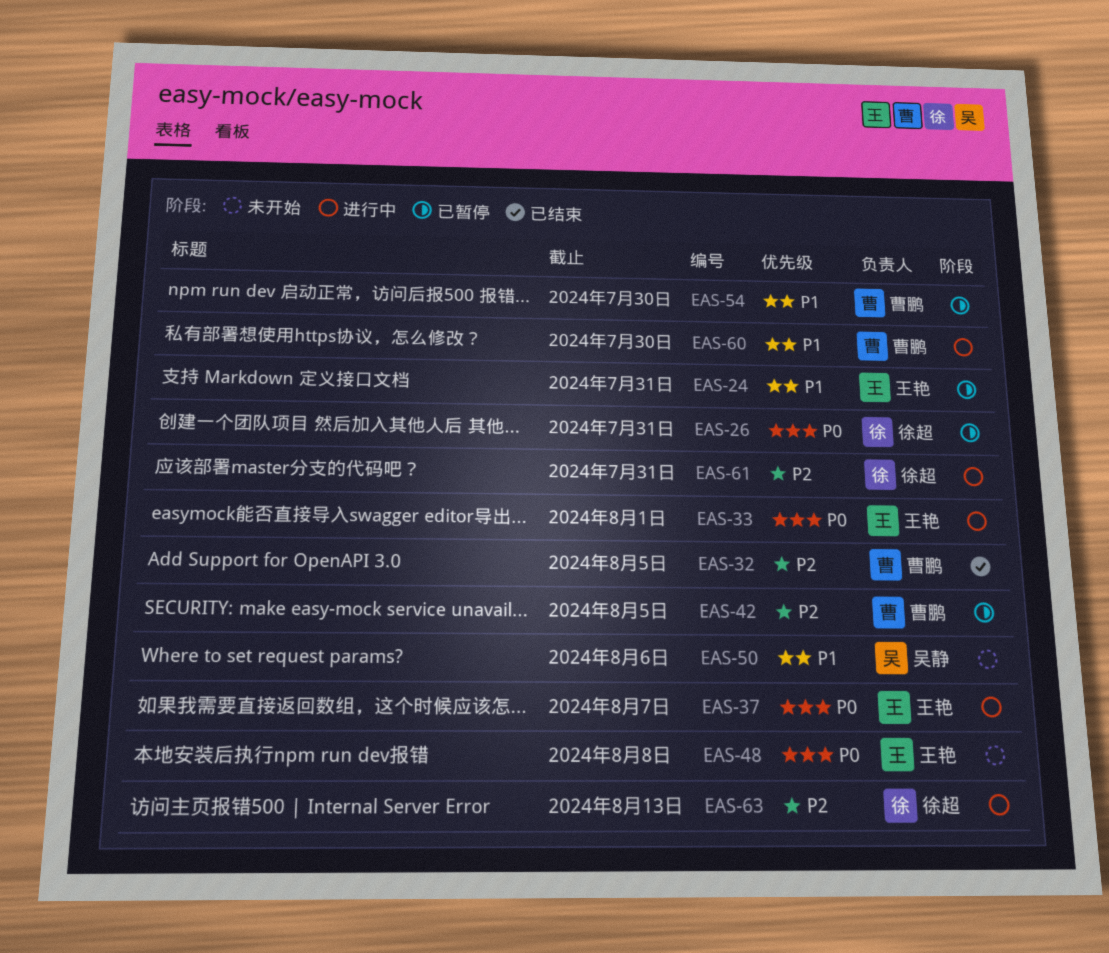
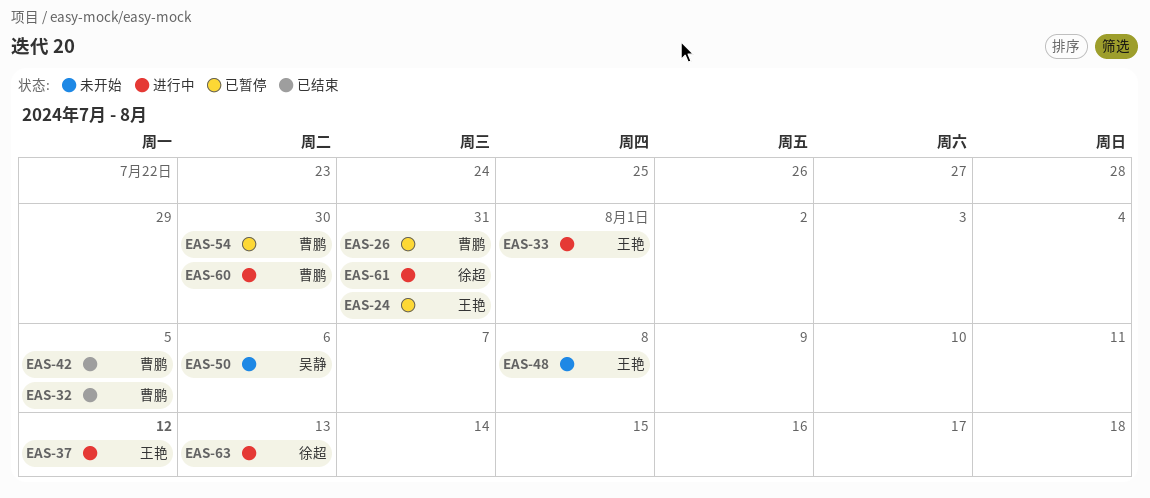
EAS-26, owner: 徐超 -> 曹鹏
EAS-37, due: Aug 7 -> Aug 12
EAS-42, status: 已暂停 -> 已结束

